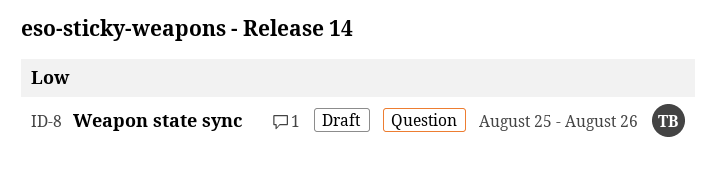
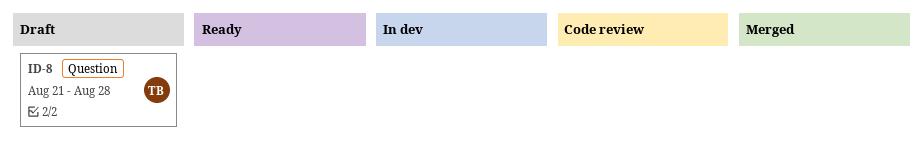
ID-8, start: Aug 25 -> Aug 21
ID-8, due: Aug 26 -> Aug 28

